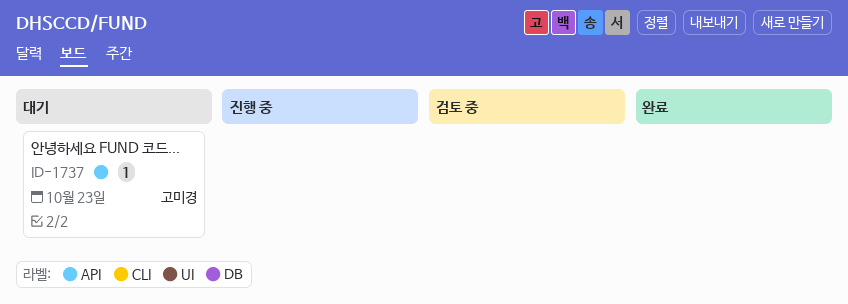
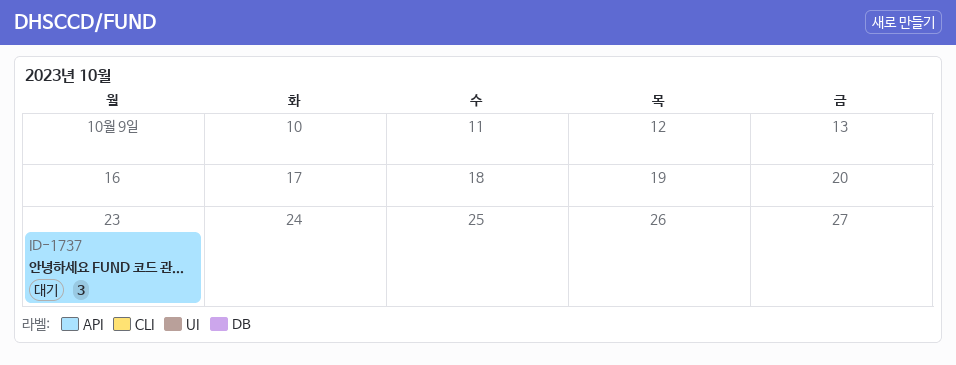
ID-1737, estimate: 1 -> 3

